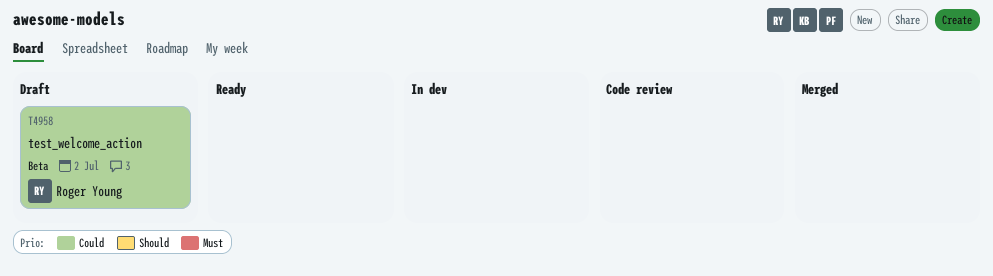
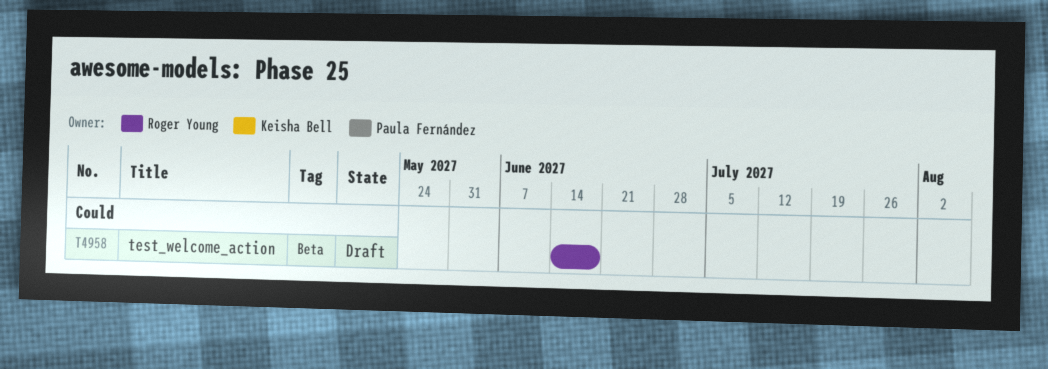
T4958, due: Jul 2 -> Jun 18

